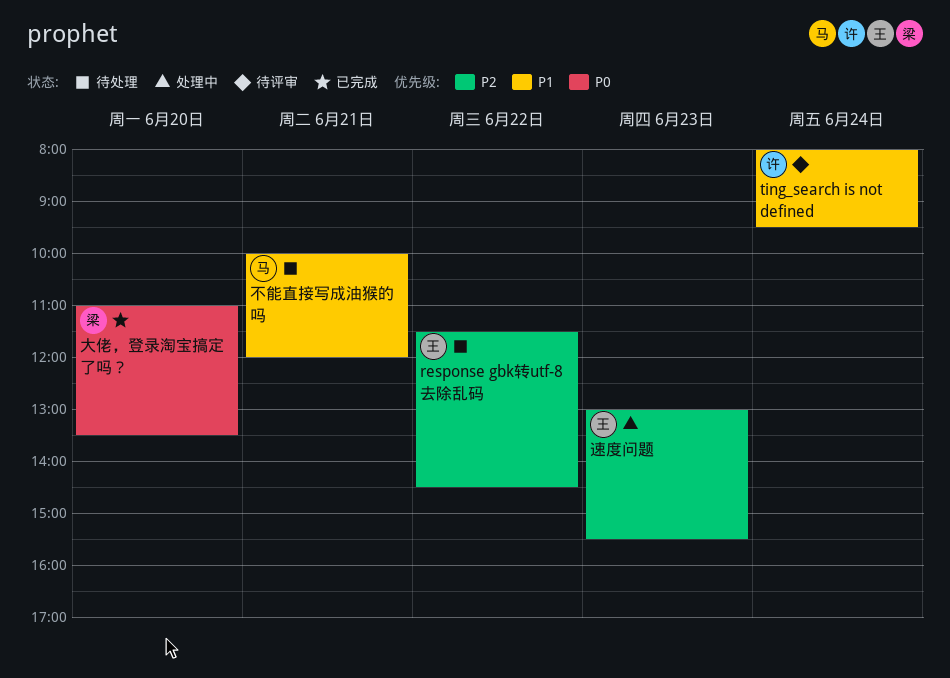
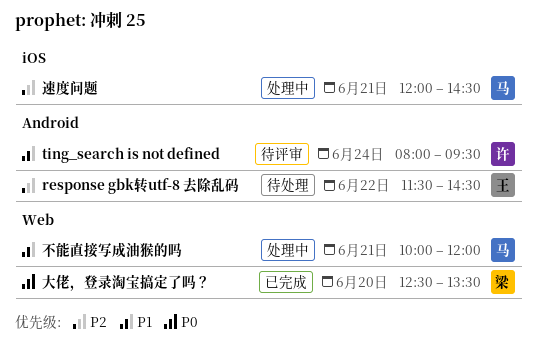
不能直接写成油猴的吗, status: 待处理 -> 处理中
大佬，登录淘宝搞定了吗？, begins: 11:00 -> 12:30
速度问题, owner: 王 -> 马
速度问题, day: Jun 23 -> Jun 21
速度问题, begins: 13:00 -> 12:00
速度问题, ends: 15:30 -> 14:30

